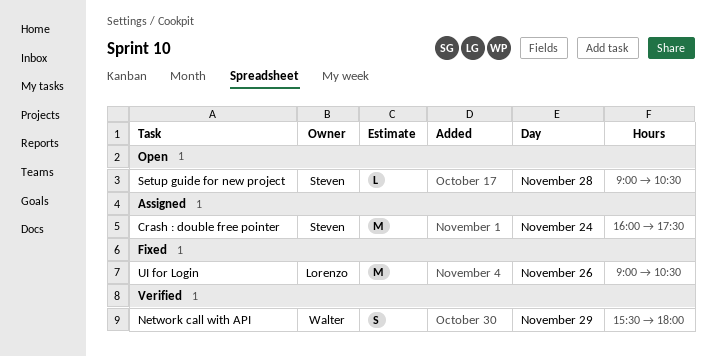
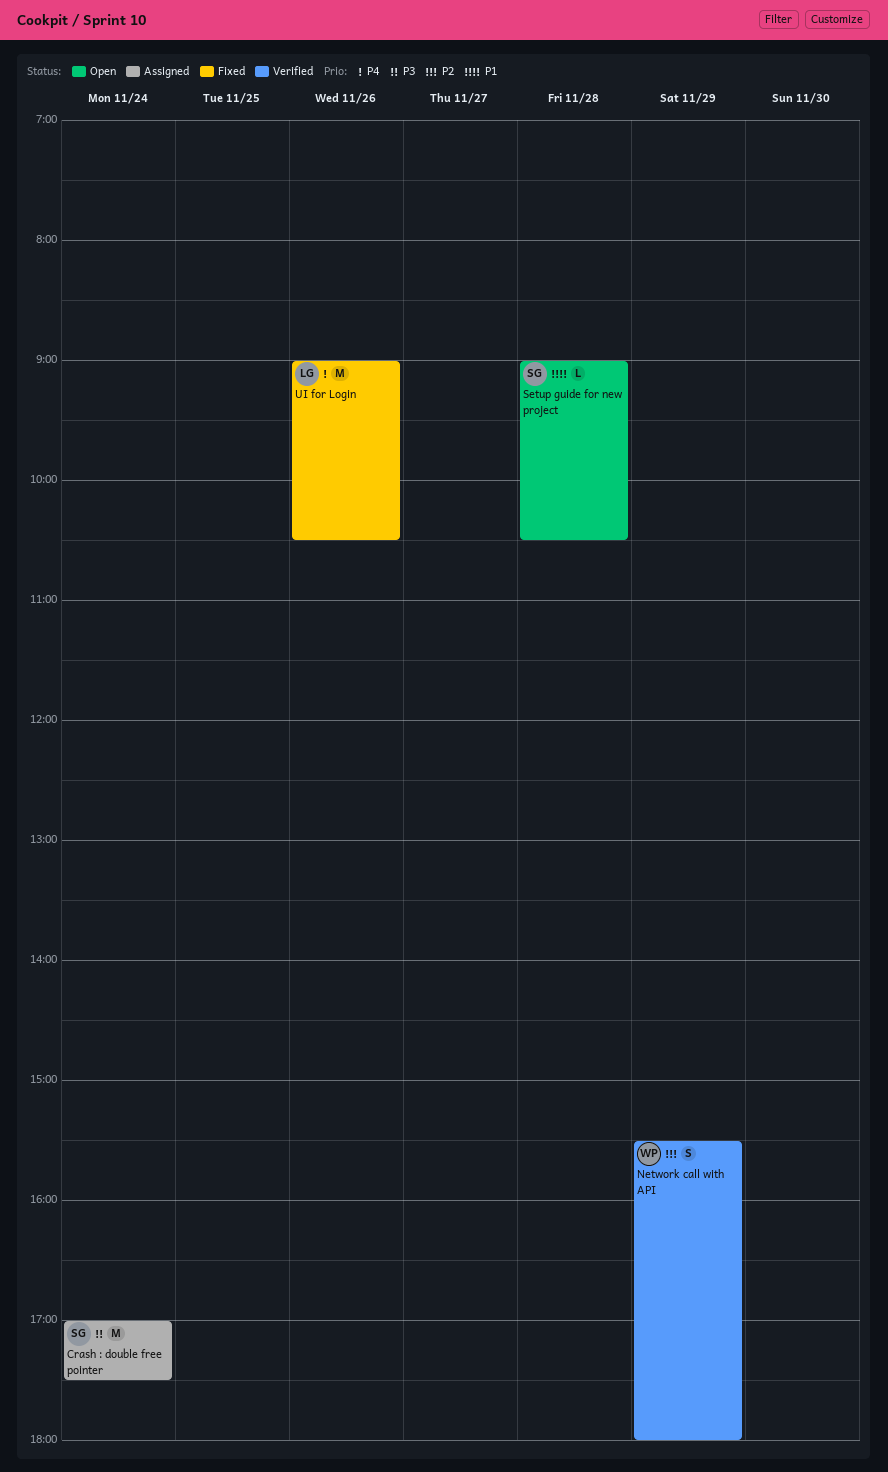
Crash : double free pointer, begins: 16:00 -> 17:00

